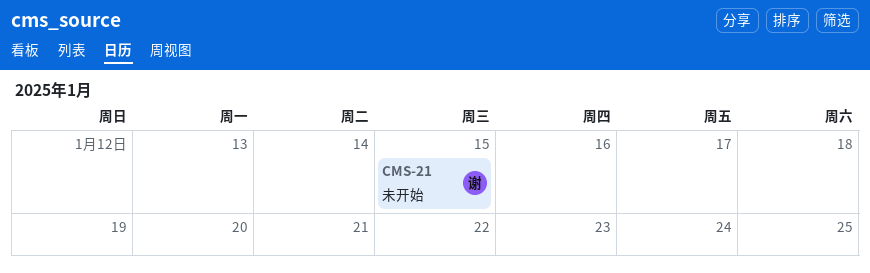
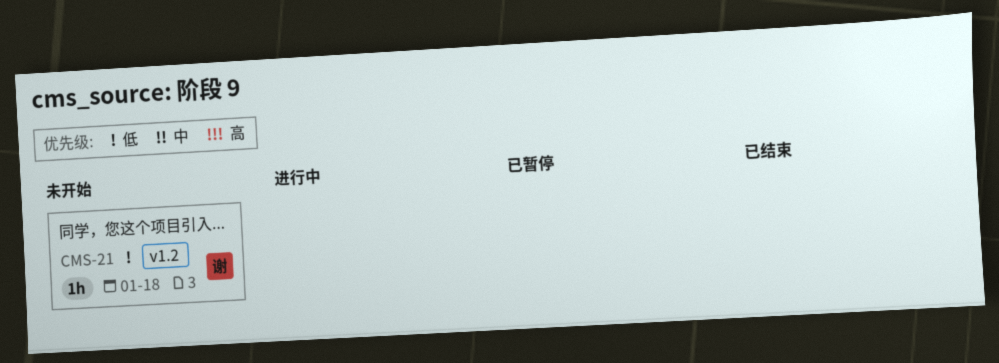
CMS-21, due: Jan 15 -> Jan 18

